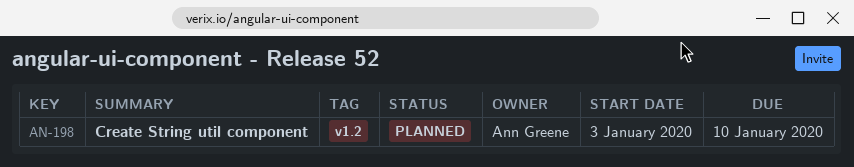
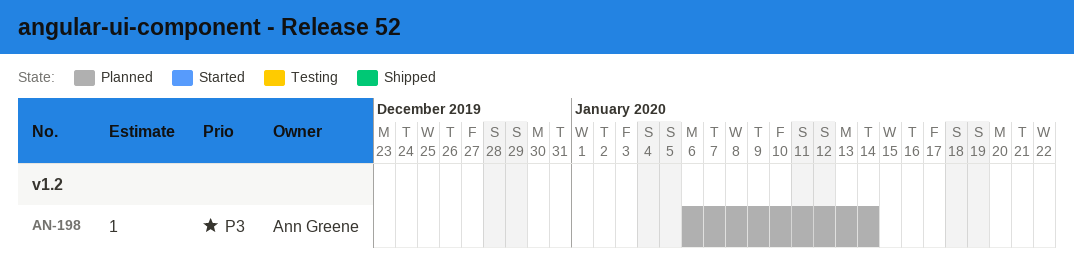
AN-198, start: Jan 3 -> Jan 6
AN-198, due: Jan 10 -> Jan 14

